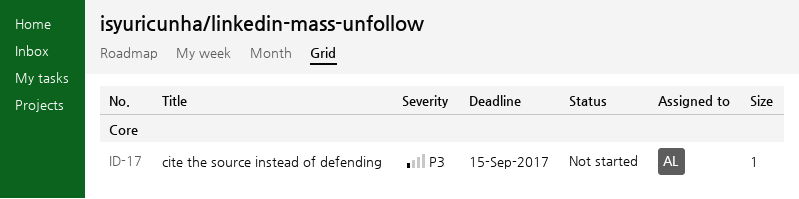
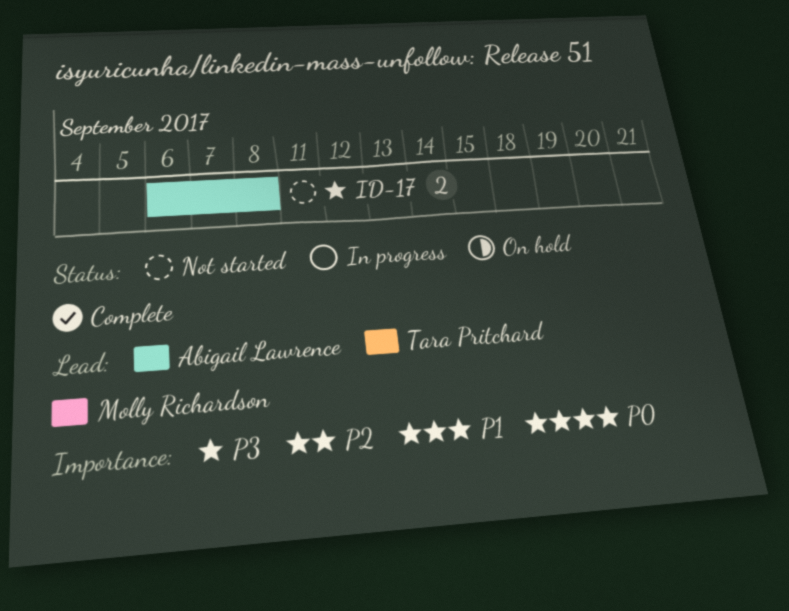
ID-17, estimate: 1 -> 2
ID-17, due: Sep 15 -> Sep 8

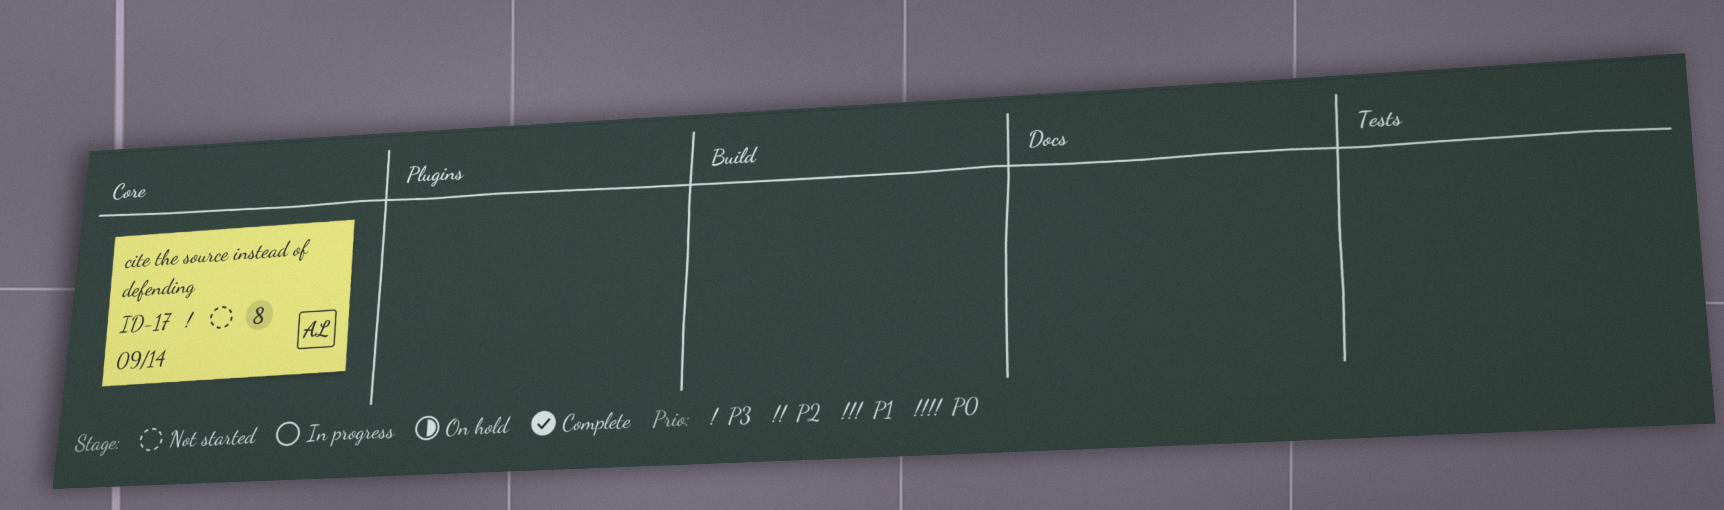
ID-17, estimate: 2 -> 8
ID-17, due: Sep 8 -> Sep 14

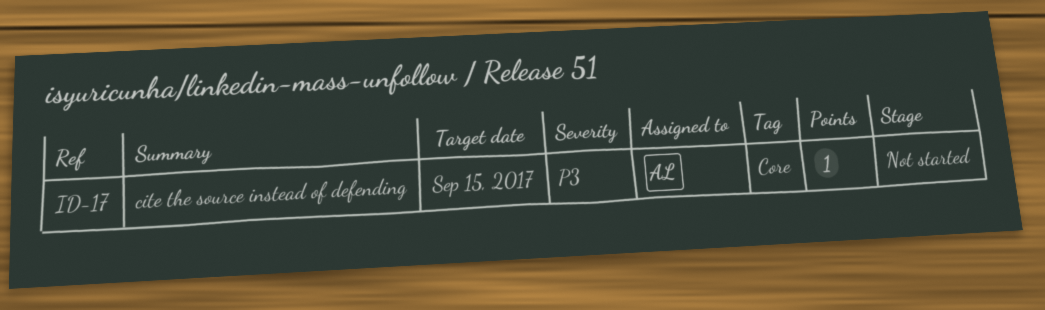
ID-17, estimate: 8 -> 1
ID-17, due: Sep 14 -> Sep 15

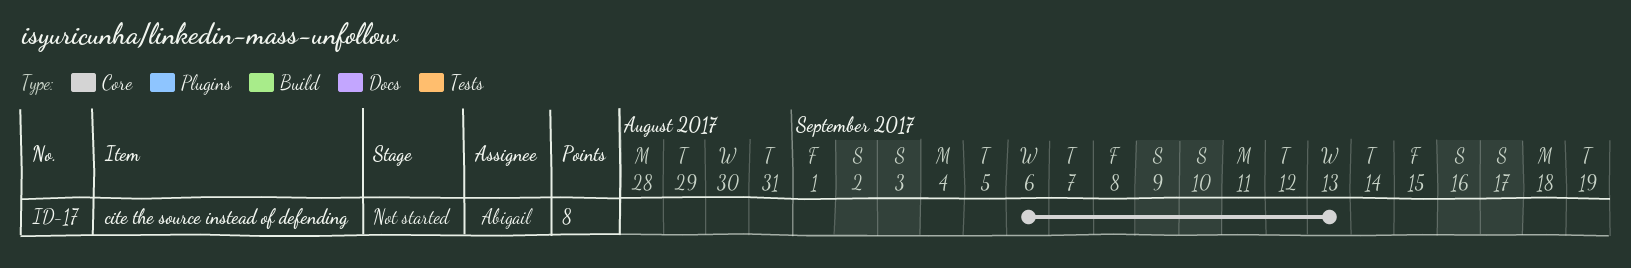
ID-17, estimate: 1 -> 8
ID-17, due: Sep 15 -> Sep 13

